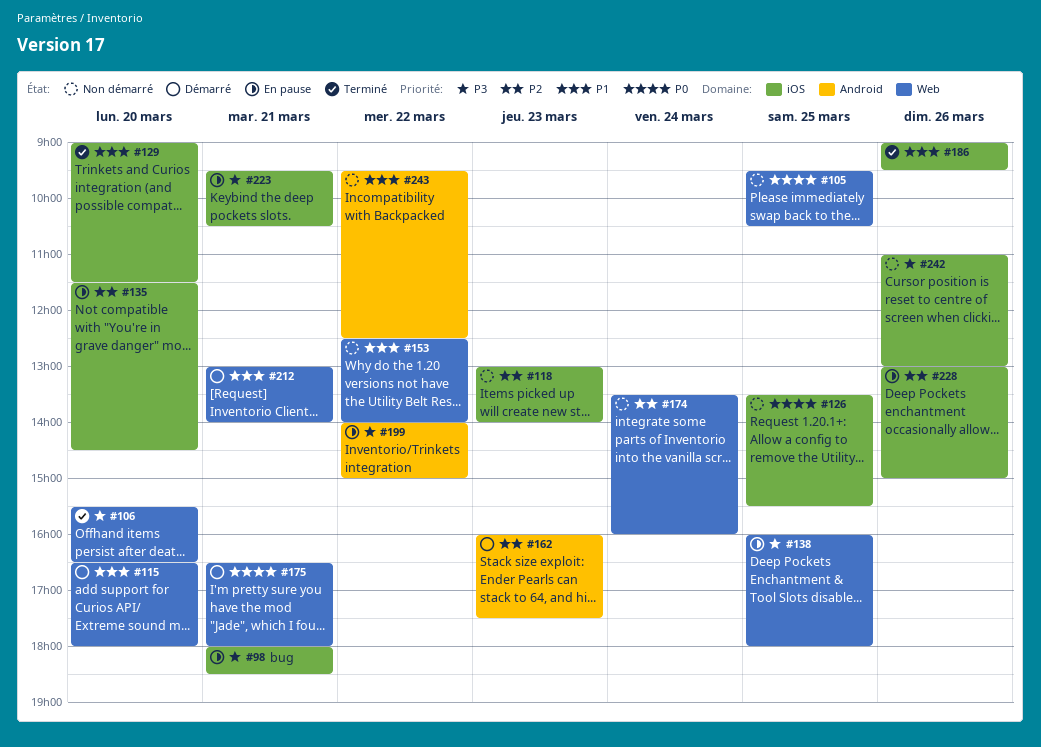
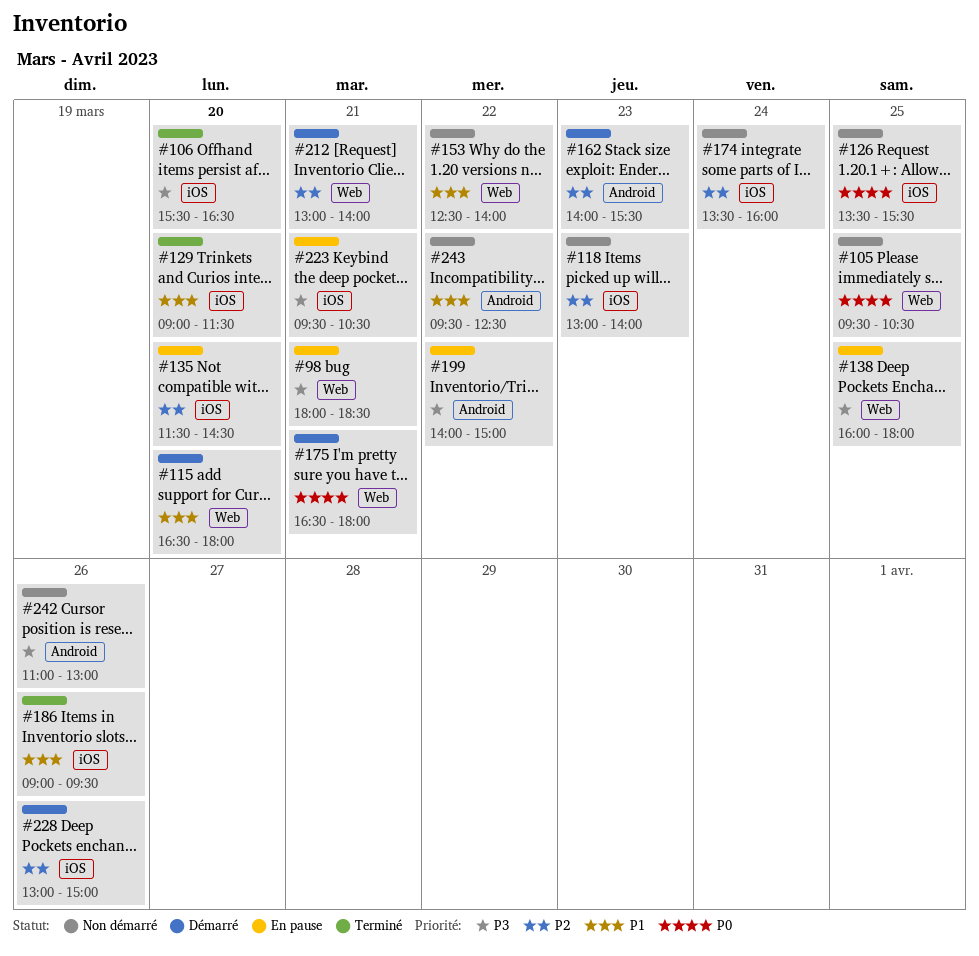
#98, label: iOS -> Web
#106, label: Web -> iOS
#162, begins: 16:00 -> 14:00
#162, ends: 17:30 -> 15:30
#174, label: Web -> iOS
#212, priority: P1 -> P2
#228, status: En pause -> Démarré
#242, label: iOS -> Android

